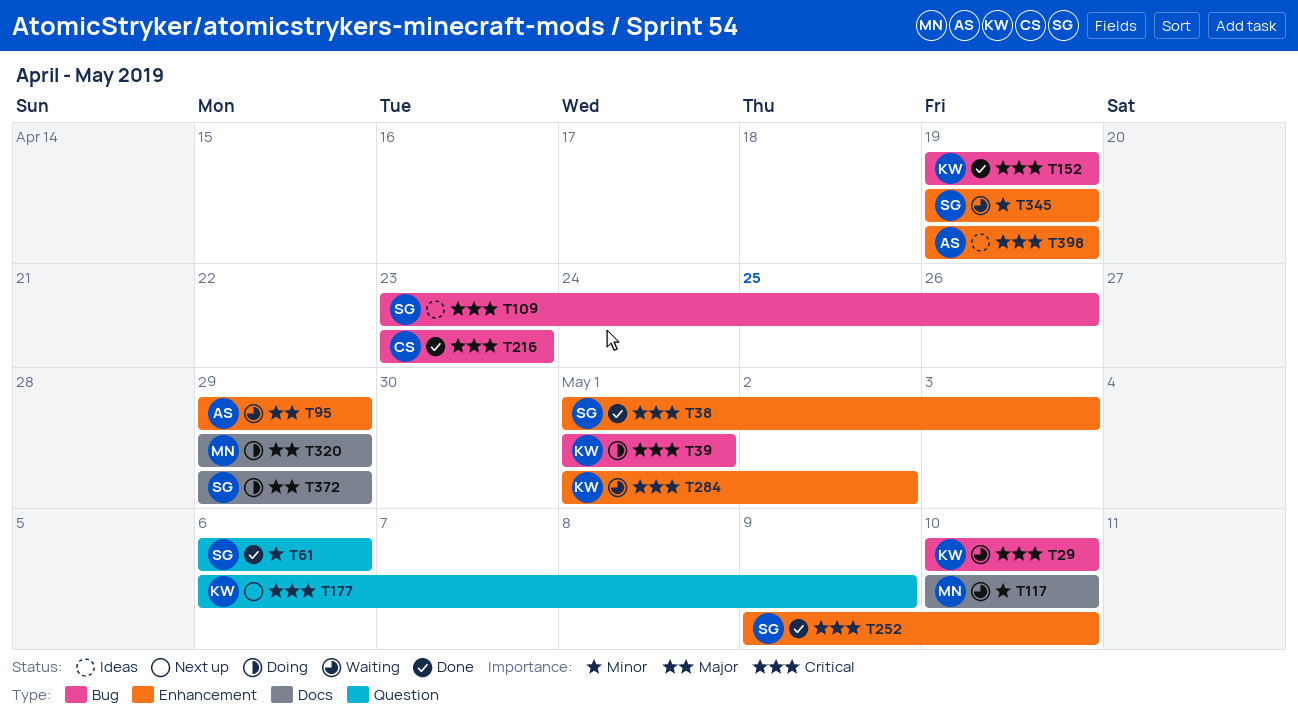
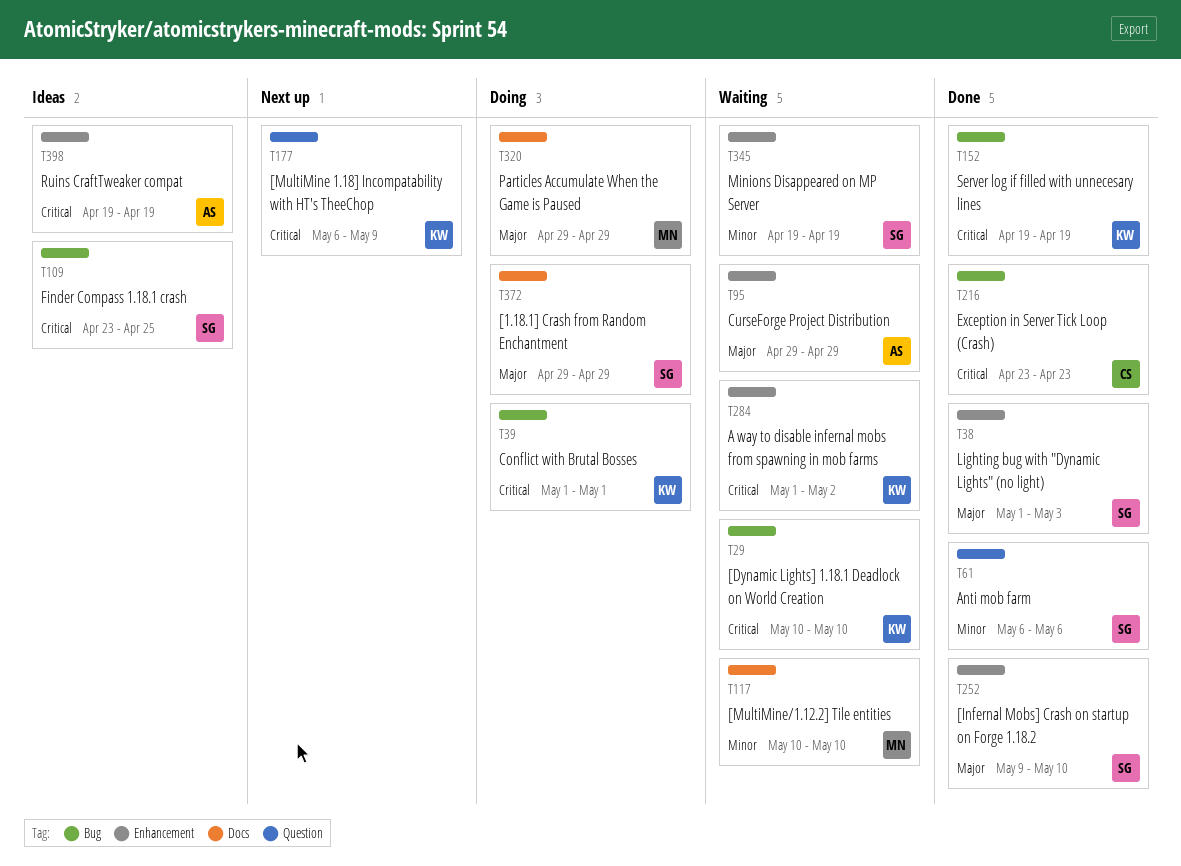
T38, priority: Critical -> Major
T109, due: Apr 26 -> Apr 25
T252, priority: Critical -> Major

